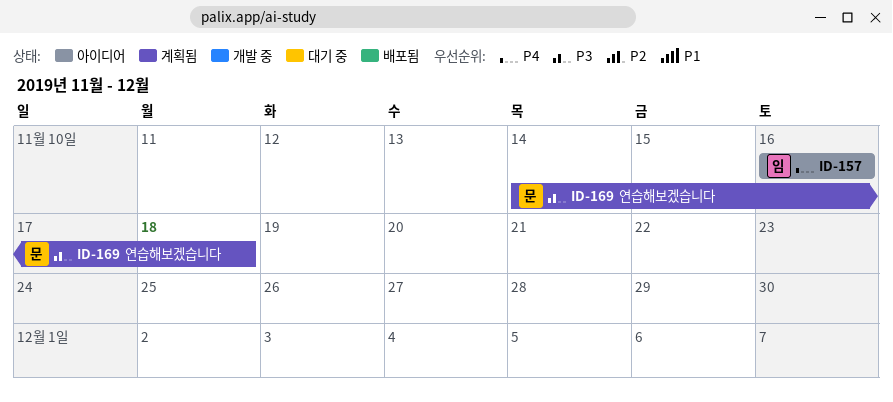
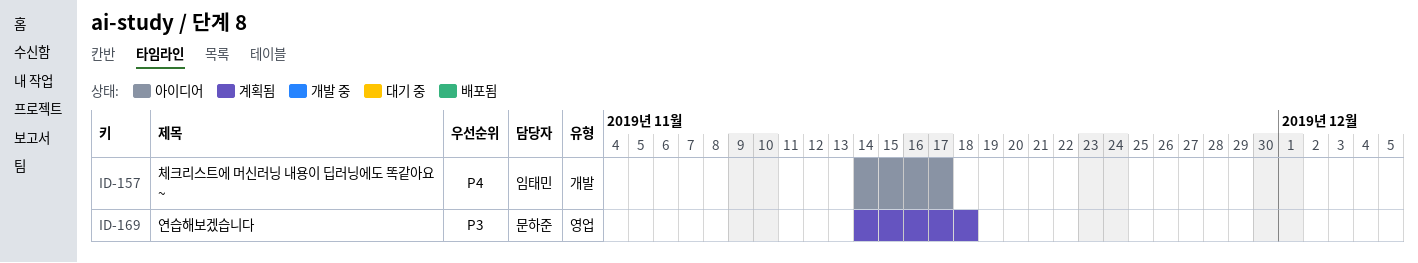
ID-157, start: Nov 16 -> Nov 14
ID-157, due: Nov 16 -> Nov 17

